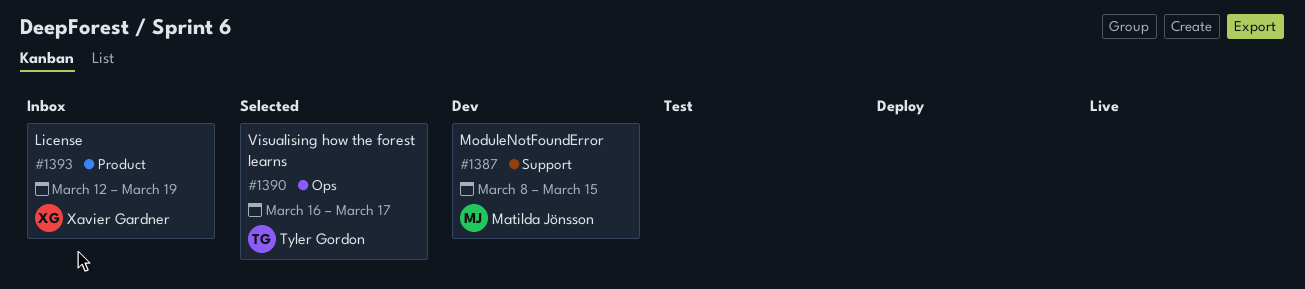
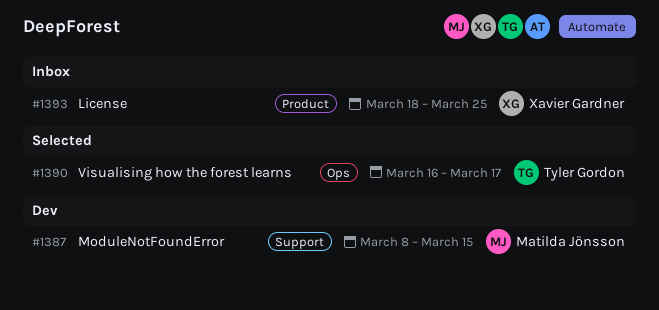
#1393, start: Mar 12 -> Mar 18
#1393, due: Mar 19 -> Mar 25

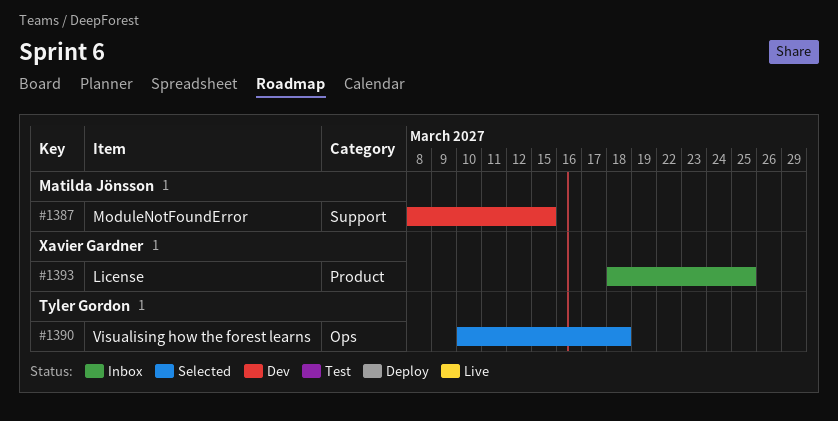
#1390, start: Mar 16 -> Mar 10
#1390, due: Mar 17 -> Mar 18

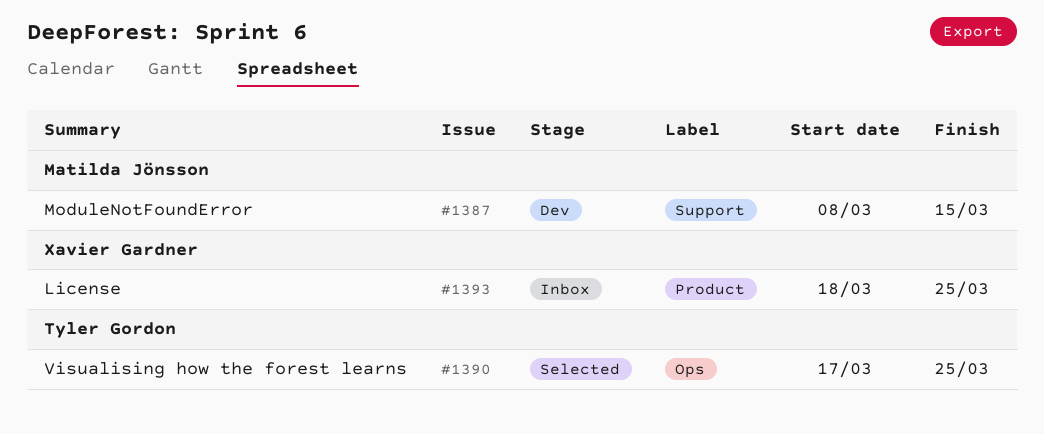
#1390, start: Mar 10 -> Mar 17
#1390, due: Mar 18 -> Mar 25

